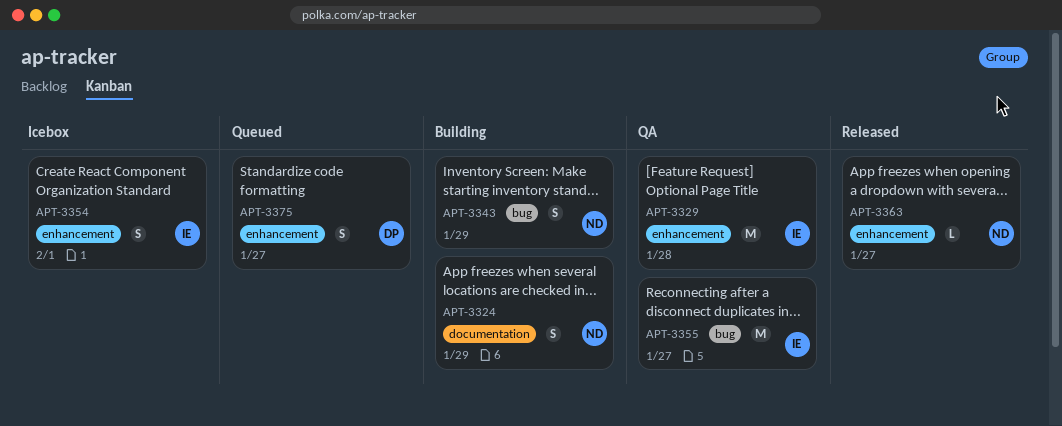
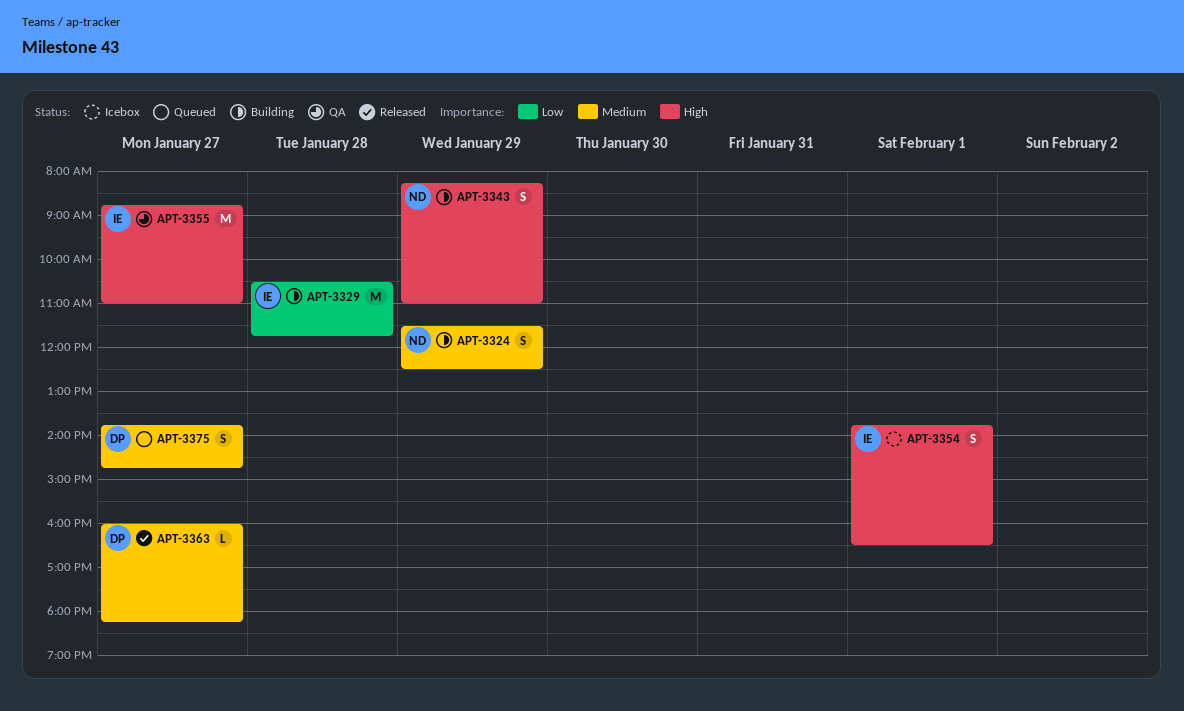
APT-3329, status: QA -> Building
APT-3363, owner: ND -> DP

